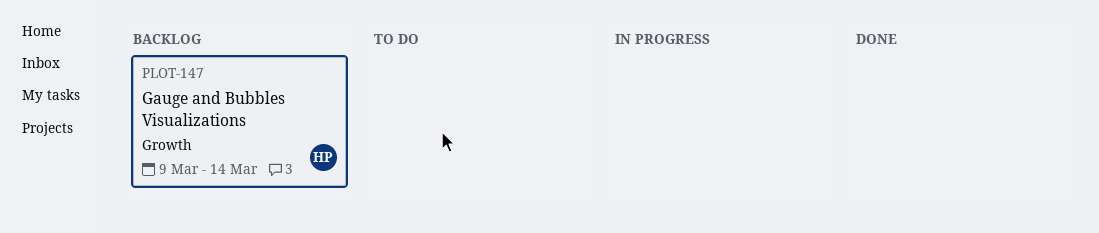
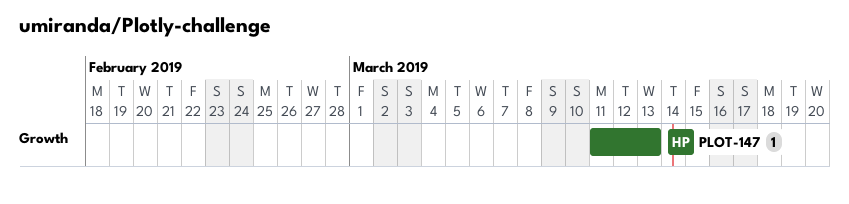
PLOT-147, start: Mar 9 -> Mar 11
PLOT-147, due: Mar 14 -> Mar 13

